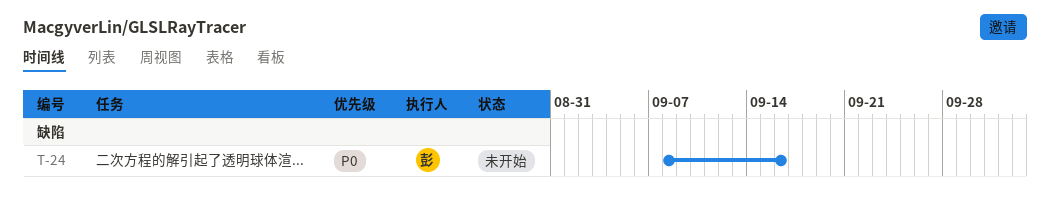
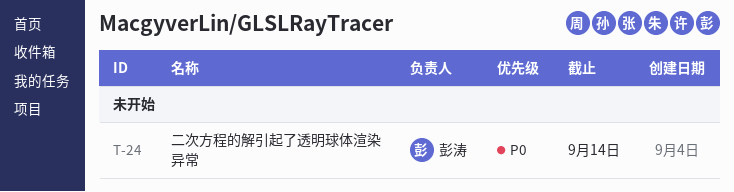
T-24, due: Sep 16 -> Sep 14

